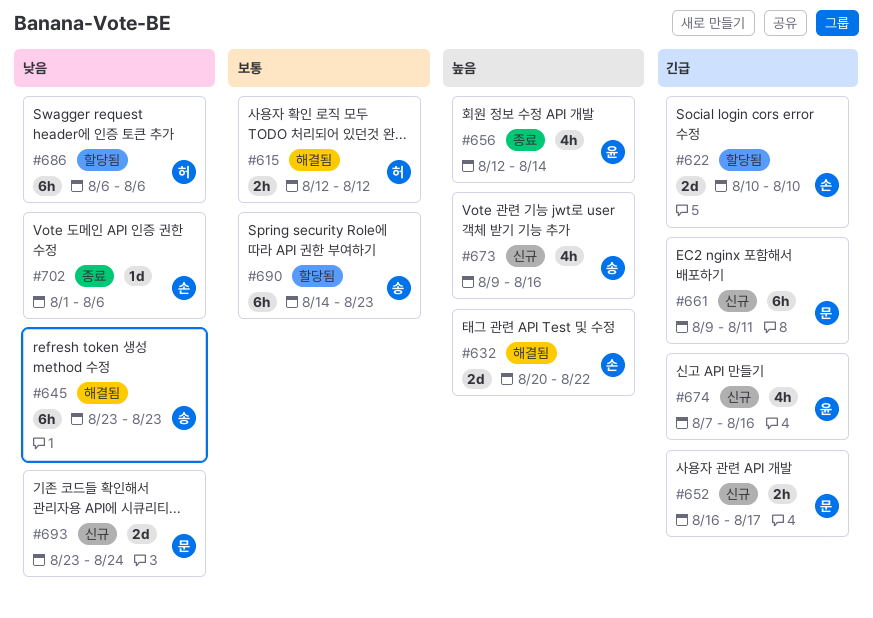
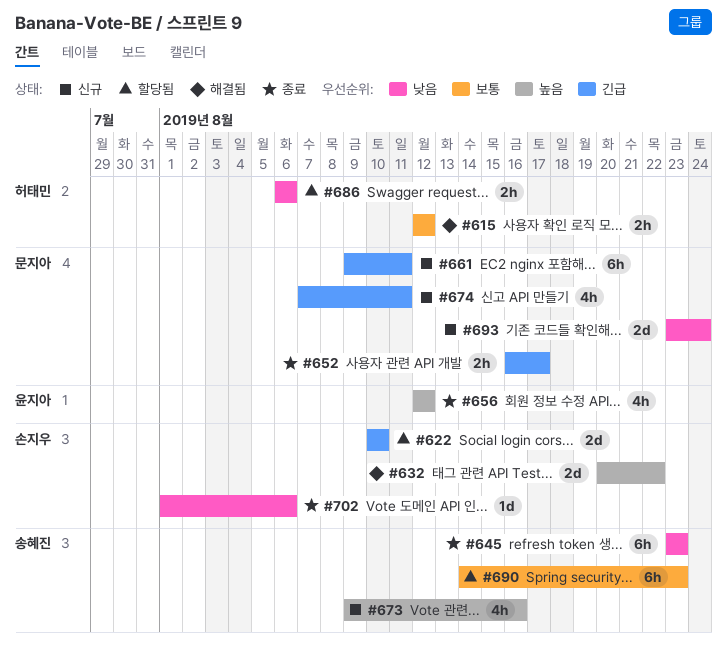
#645, status: 해결됨 -> 종료
#652, status: 신규 -> 종료
#656, due: Aug 14 -> Aug 12
#674, owner: 윤지아 -> 문지아
#674, due: Aug 16 -> Aug 11
#686, estimate: 6h -> 2h

